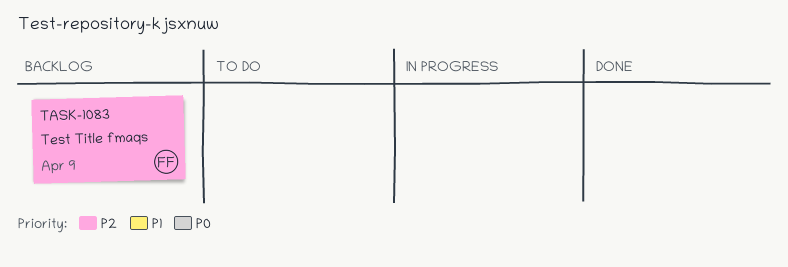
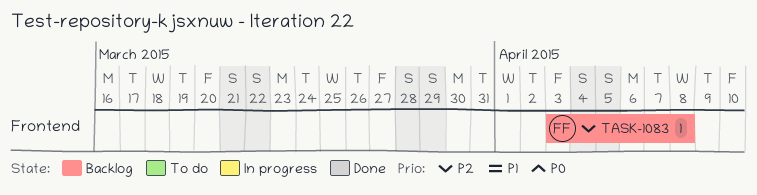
TASK-1083, due: Apr 9 -> Apr 8

